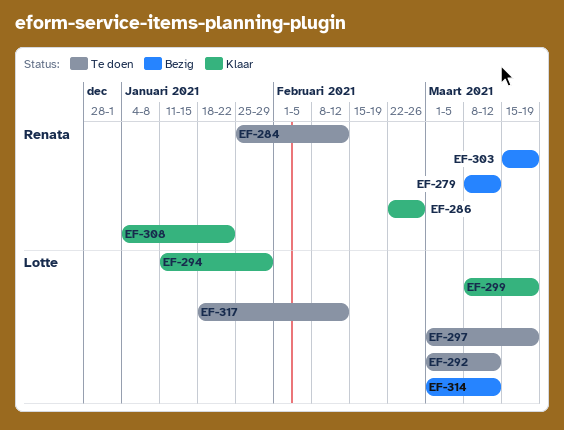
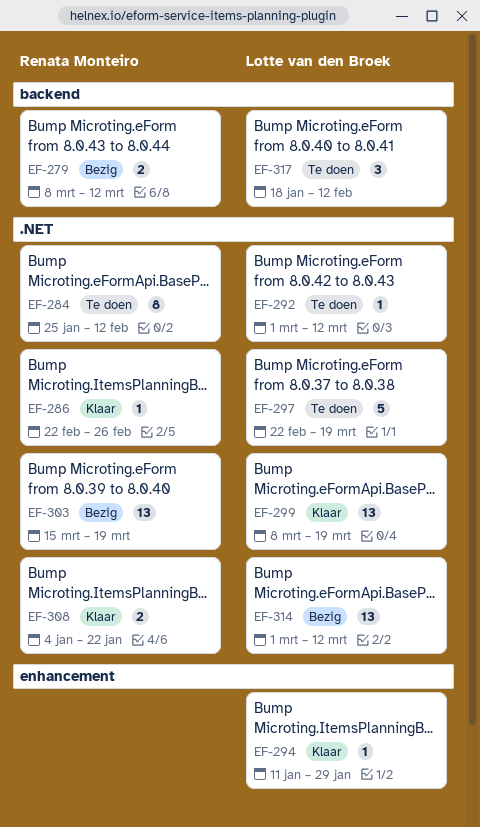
EF-297, start: Mar 1 -> Feb 22

